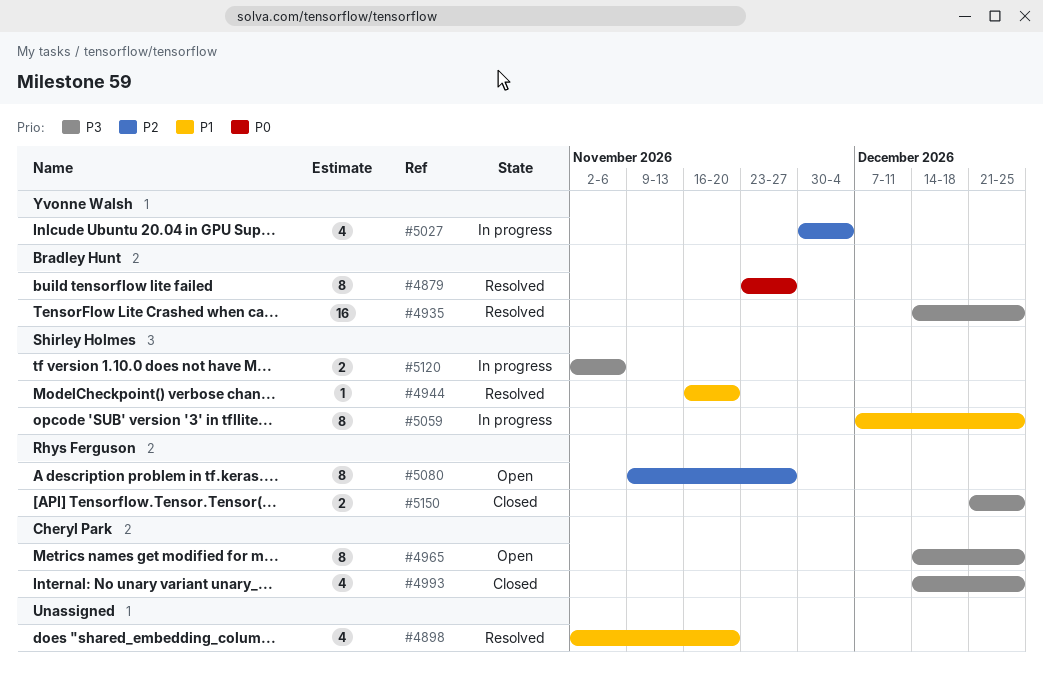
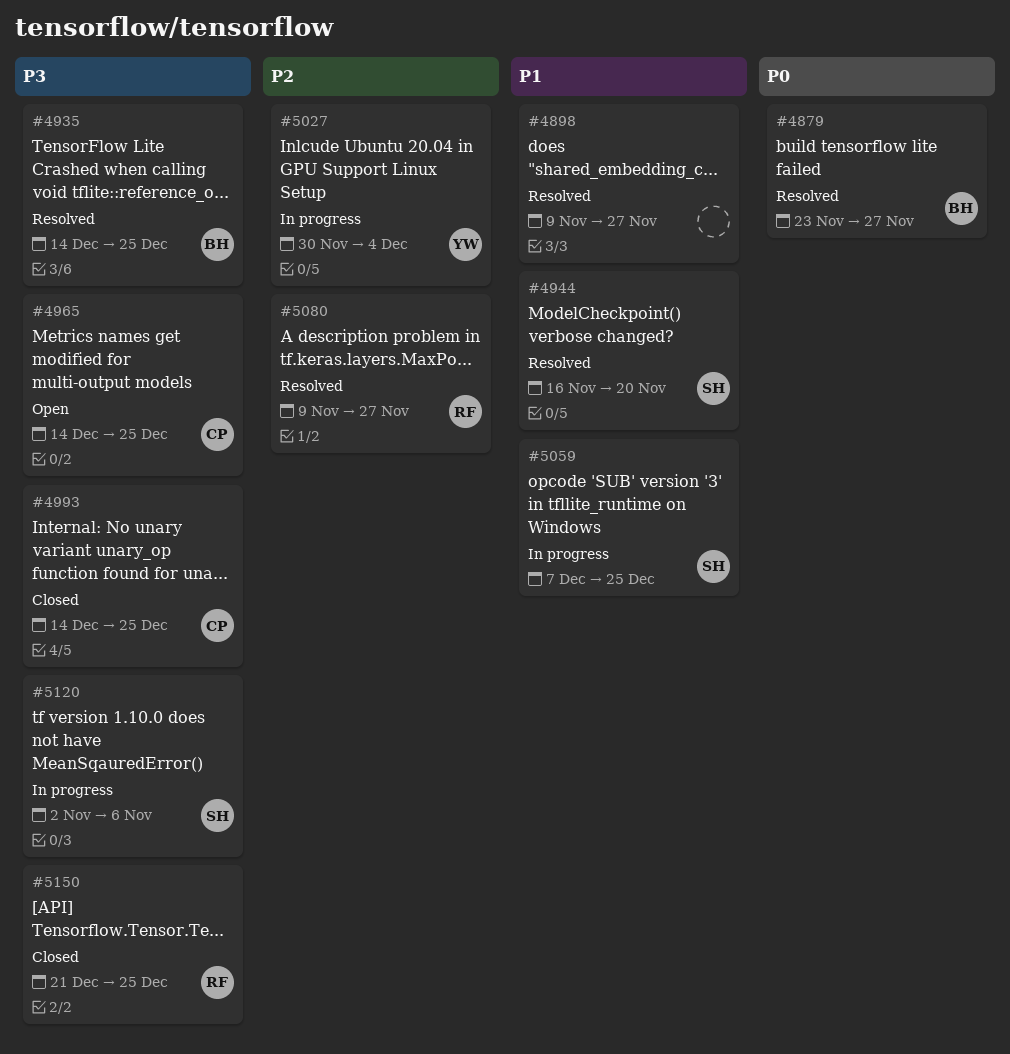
#4898, start: Nov 2 -> Nov 9
#4898, due: Nov 20 -> Nov 27
#5080, status: Open -> Resolved

